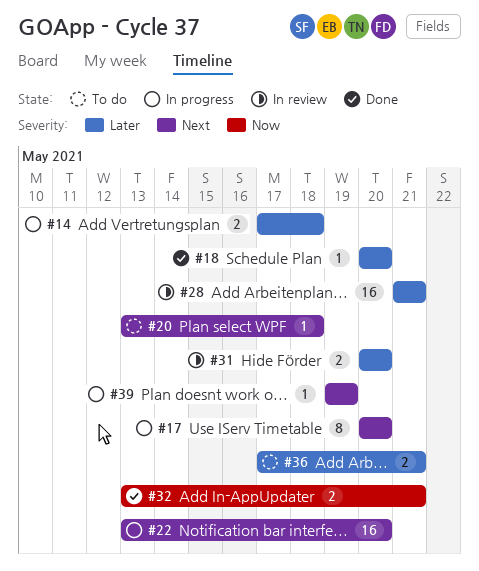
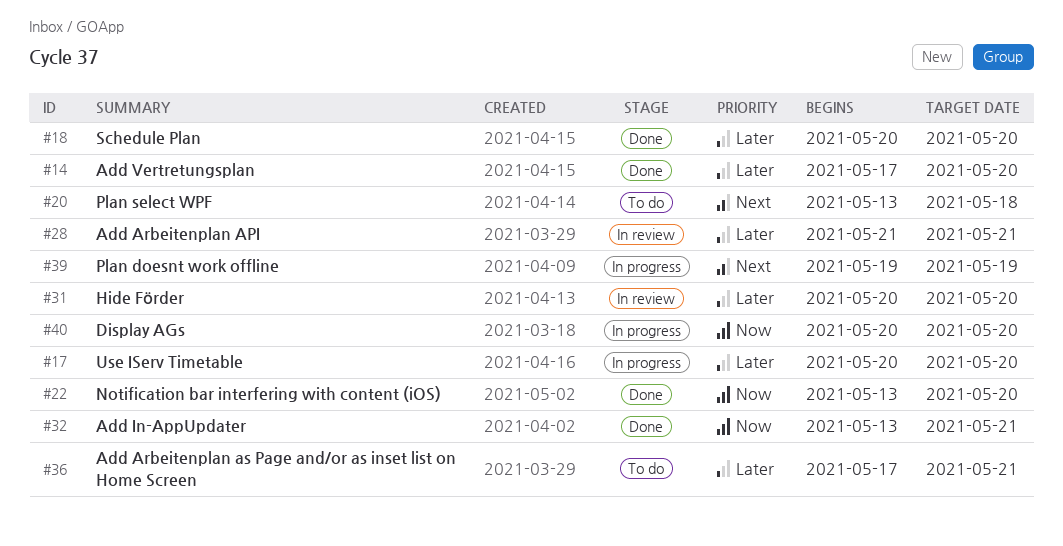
#14, status: In progress -> Done
#14, due: May 18 -> May 20
#17, priority: Next -> Later
#22, status: In progress -> Done
#22, priority: Next -> Now
#40: none -> present

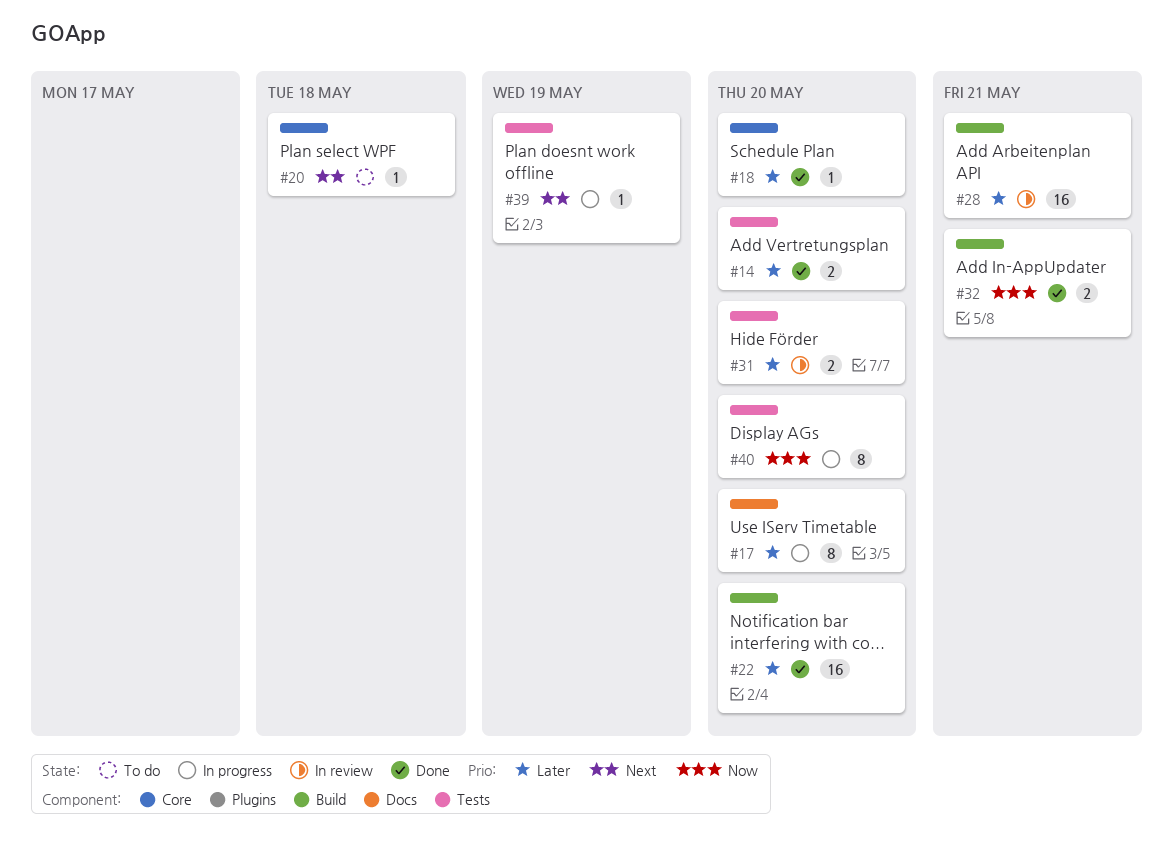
#22, priority: Now -> Later
#36: present -> none

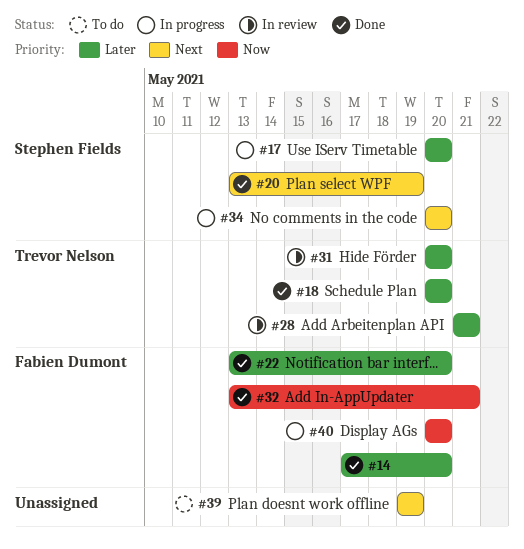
#20, status: To do -> Done
#20, due: May 18 -> May 19
#34: none -> present
#39, status: In progress -> To do

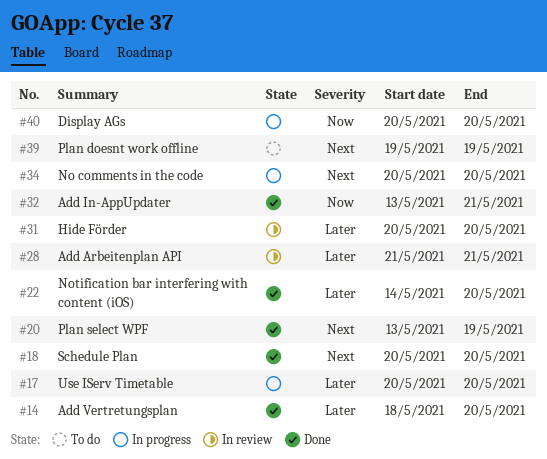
#14, start: May 17 -> May 18
#18, priority: Later -> Next
#22, start: May 13 -> May 14

